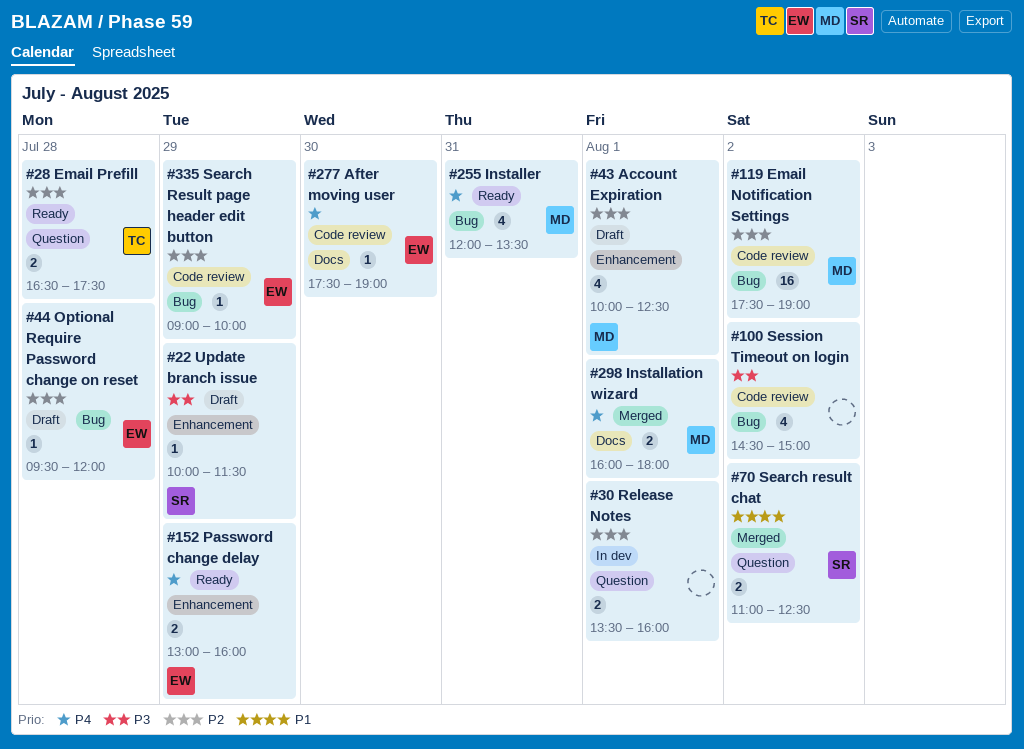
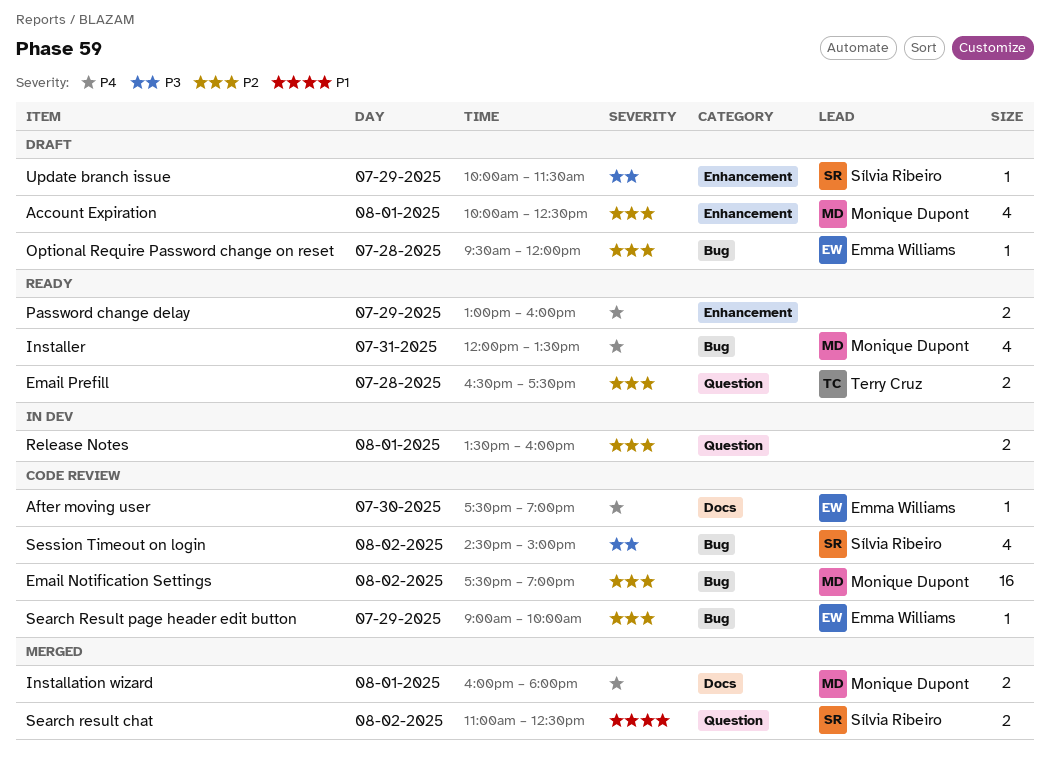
Password change delay, owner: Emma Williams -> none
Session Timeout on login, owner: none -> Sílvia Ribeiro

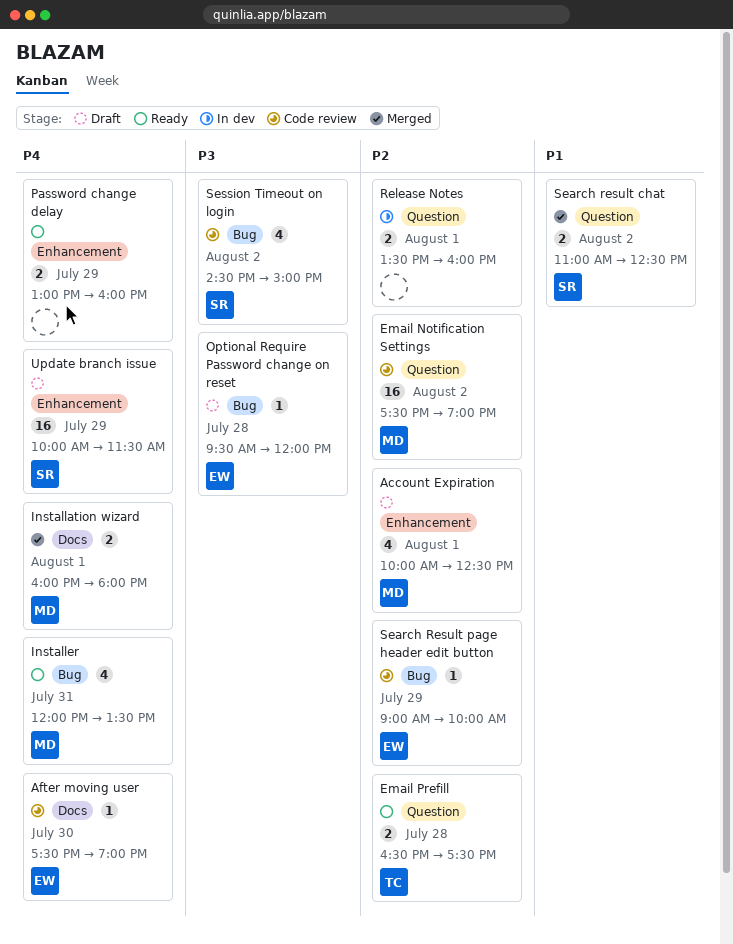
Email Notification Settings, label: Bug -> Question
Optional Require Password change on reset, priority: P2 -> P3
Update branch issue, priority: P3 -> P4
Update branch issue, estimate: 1 -> 16

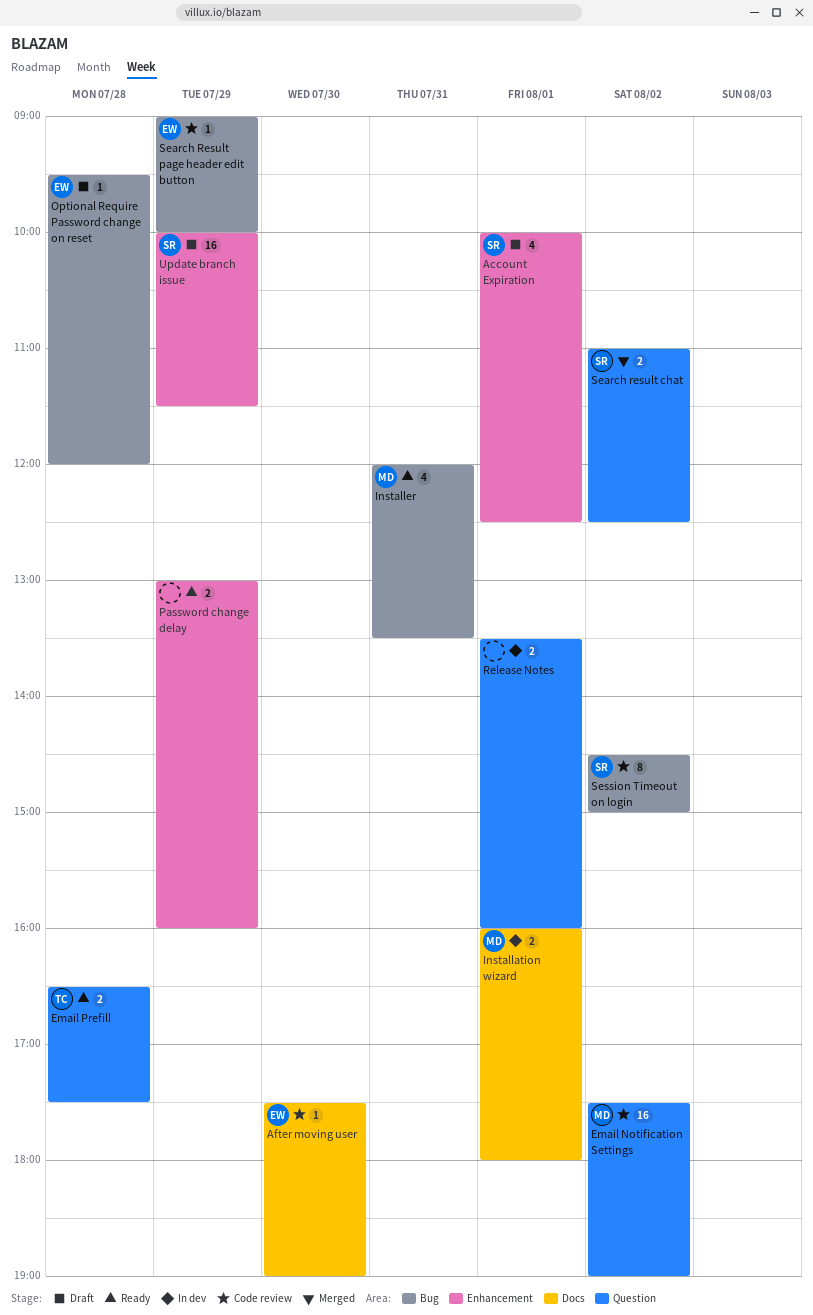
Account Expiration, owner: MD -> SR
Installation wizard, status: Merged -> In dev
Session Timeout on login, estimate: 4 -> 8

